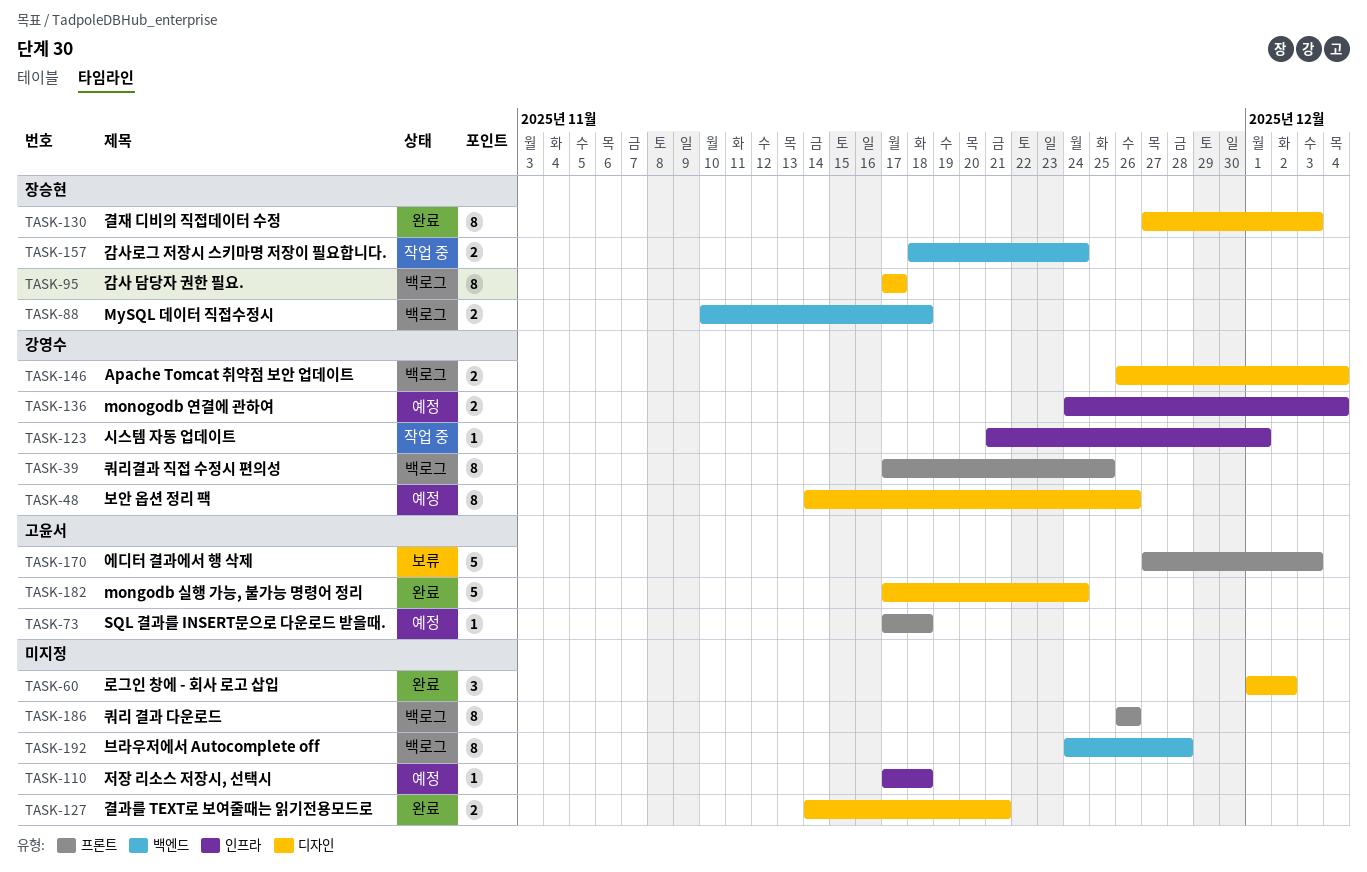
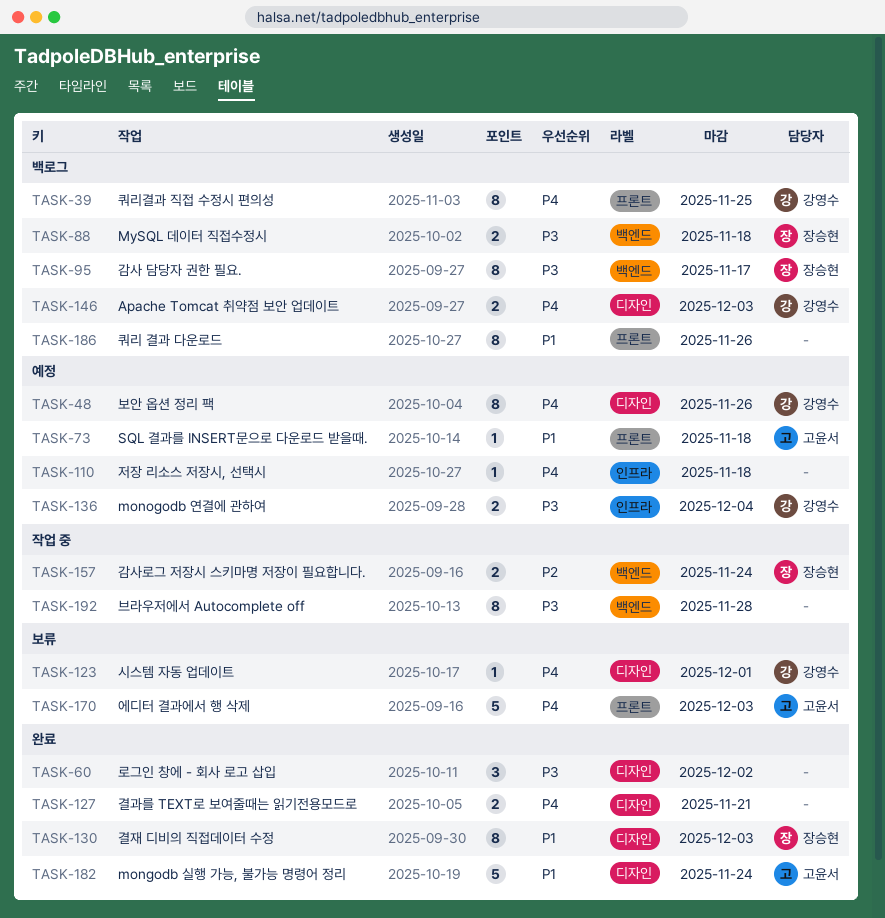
TASK-95, label: 디자인 -> 백엔드
TASK-123, status: 작업 중 -> 보류
TASK-123, label: 인프라 -> 디자인
TASK-146, due: Dec 4 -> Dec 3
TASK-192, status: 백로그 -> 작업 중

